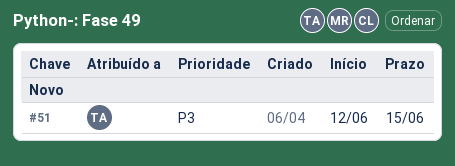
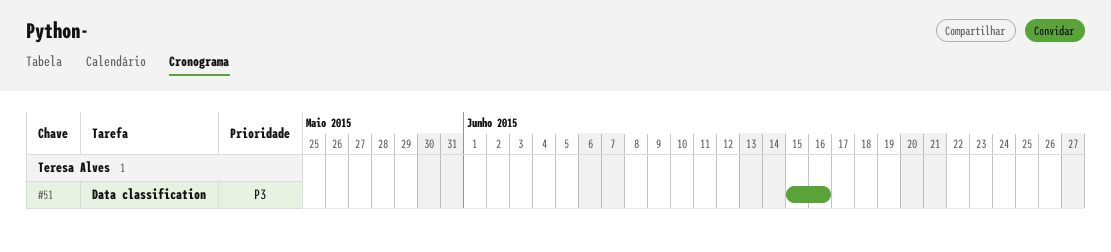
#51, start: Jun 12 -> Jun 15
#51, due: Jun 15 -> Jun 16

